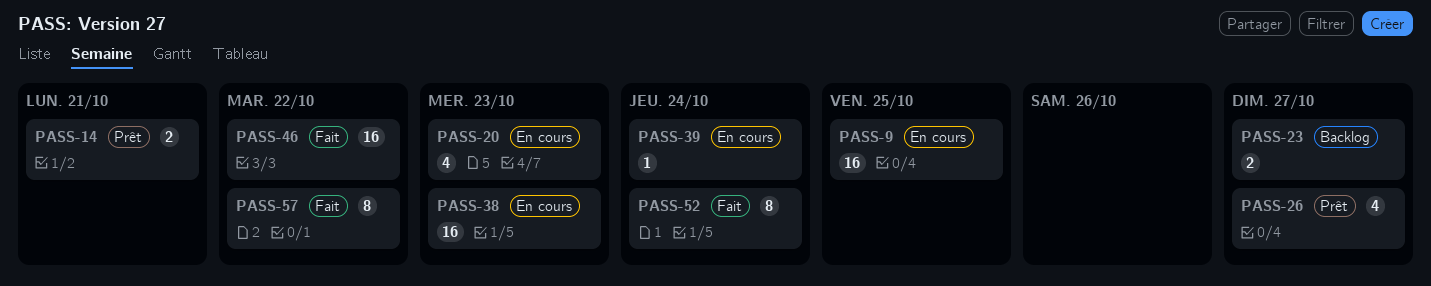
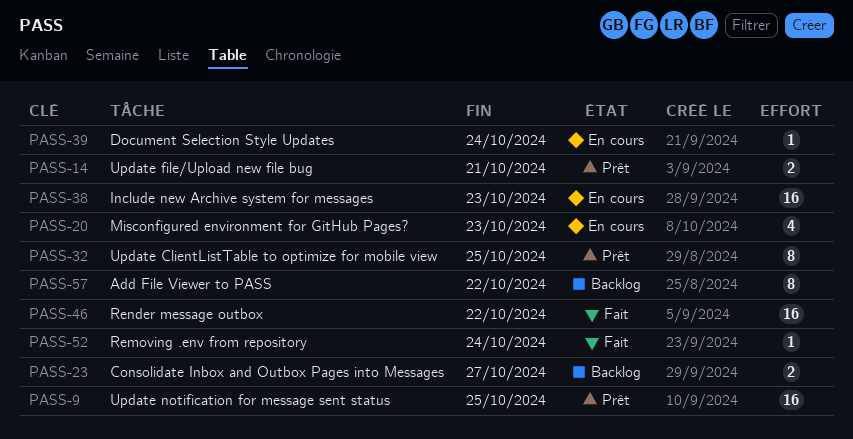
PASS-9, status: En cours -> Prêt
PASS-26: present -> none
PASS-32: none -> present
PASS-52, estimate: 8 -> 1
PASS-57, status: Fait -> Backlog

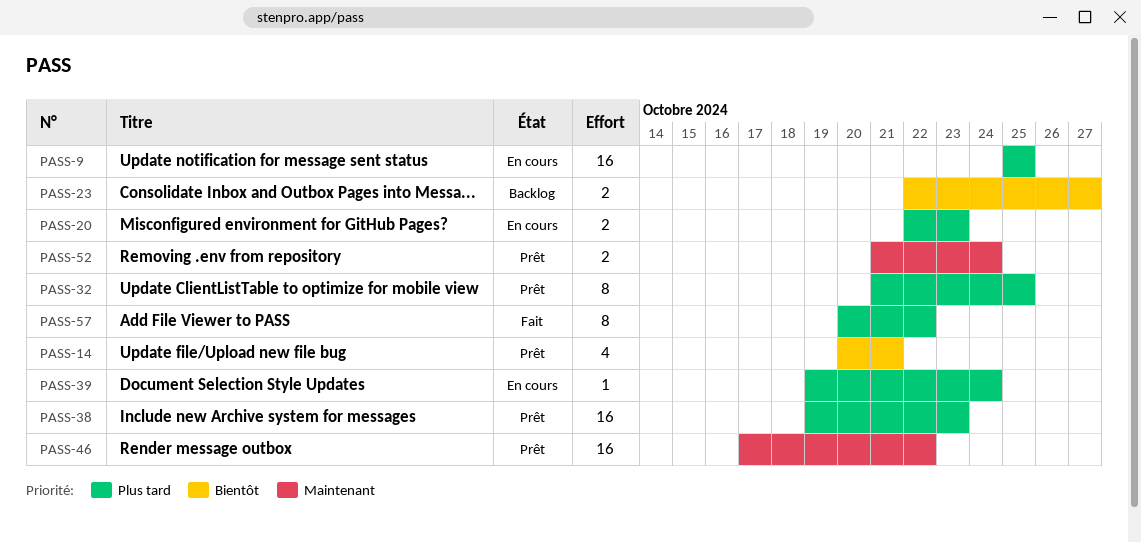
PASS-9, status: Prêt -> En cours
PASS-14, estimate: 2 -> 4
PASS-20, estimate: 4 -> 2
PASS-38, status: En cours -> Prêt
PASS-46, status: Fait -> Prêt
PASS-52, status: Fait -> Prêt
PASS-52, estimate: 1 -> 2
PASS-57, status: Backlog -> Fait

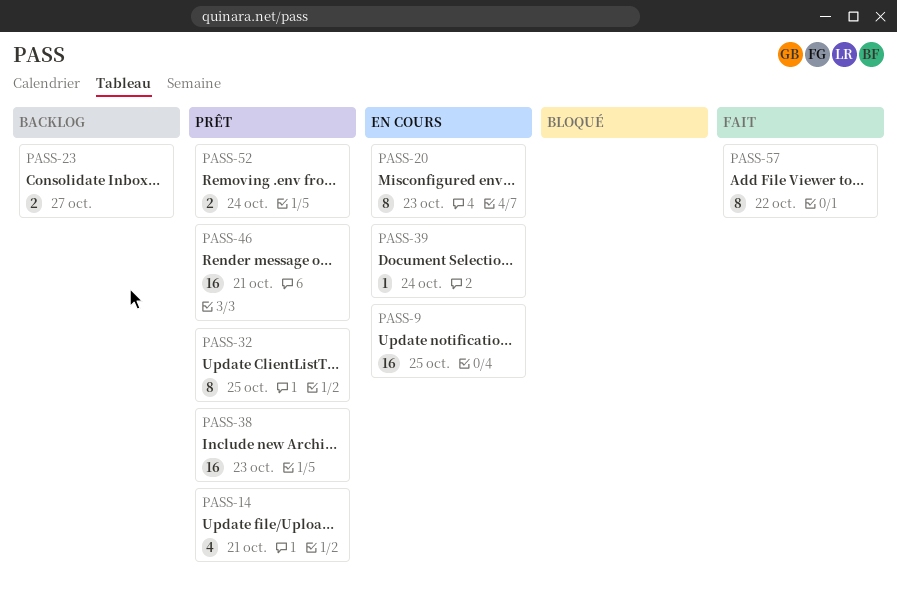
PASS-20, estimate: 2 -> 8
PASS-46, due: Oct 22 -> Oct 21

